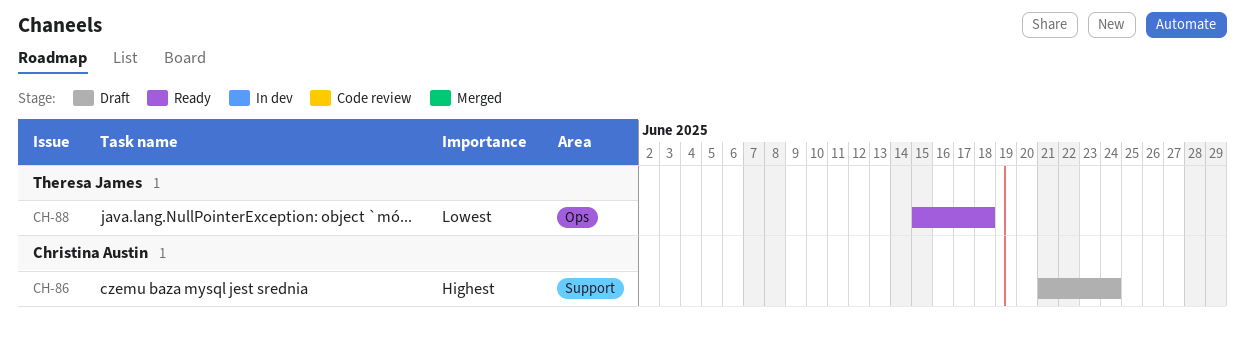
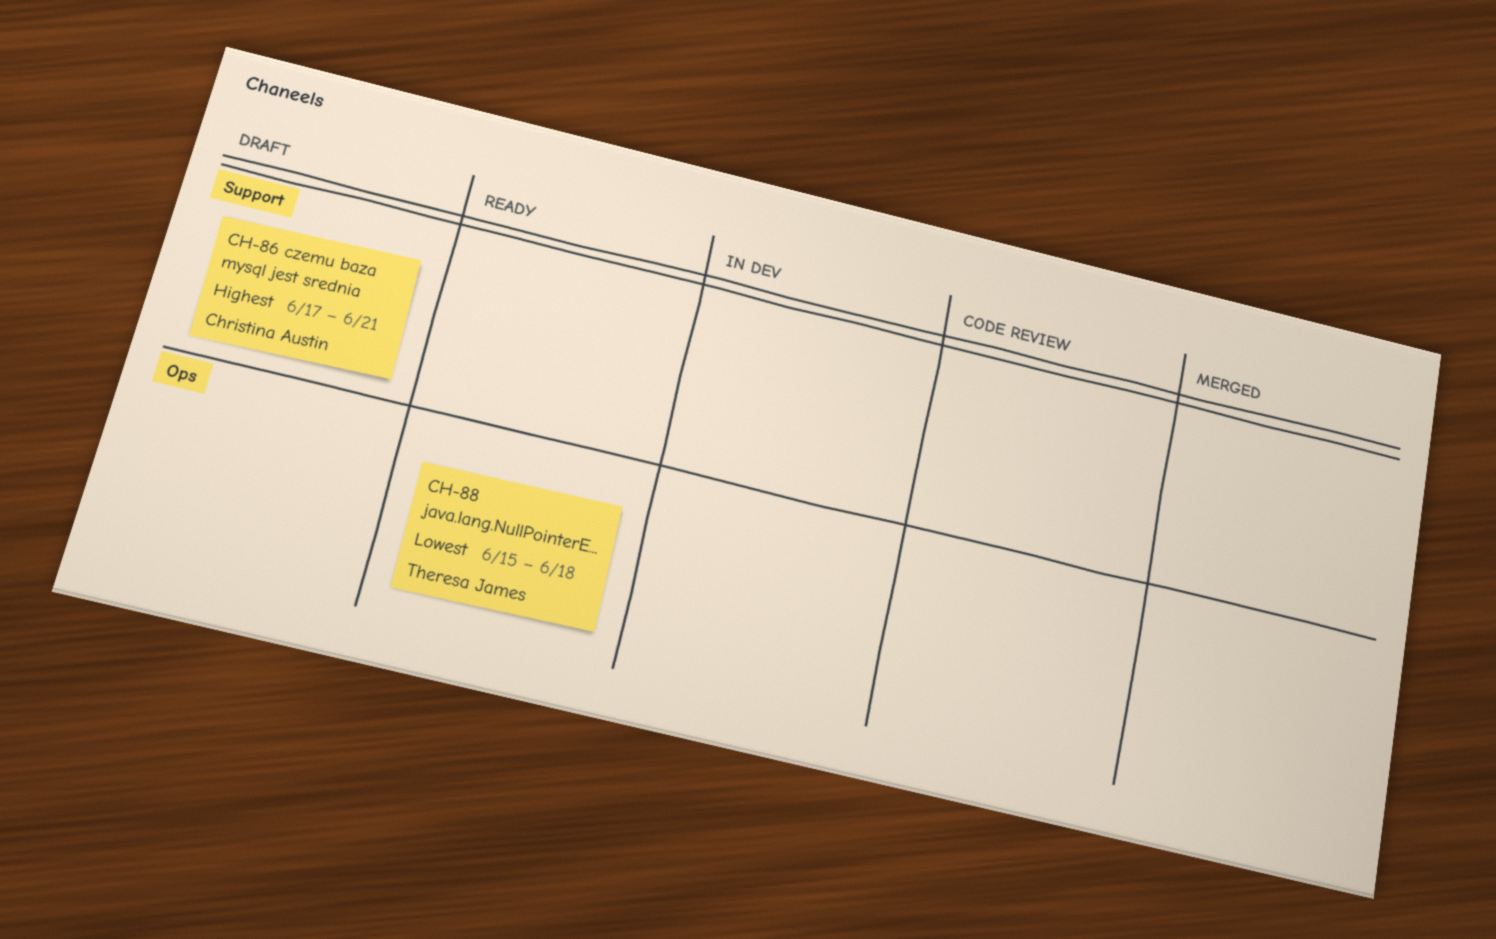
CH-86, start: Jun 21 -> Jun 17
CH-86, due: Jun 24 -> Jun 21

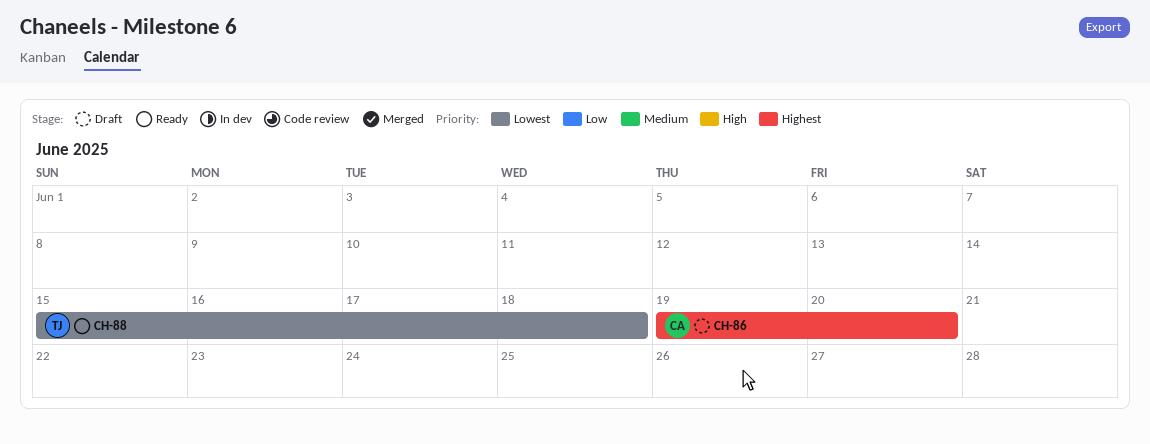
CH-86, start: Jun 17 -> Jun 19
CH-86, due: Jun 21 -> Jun 20

